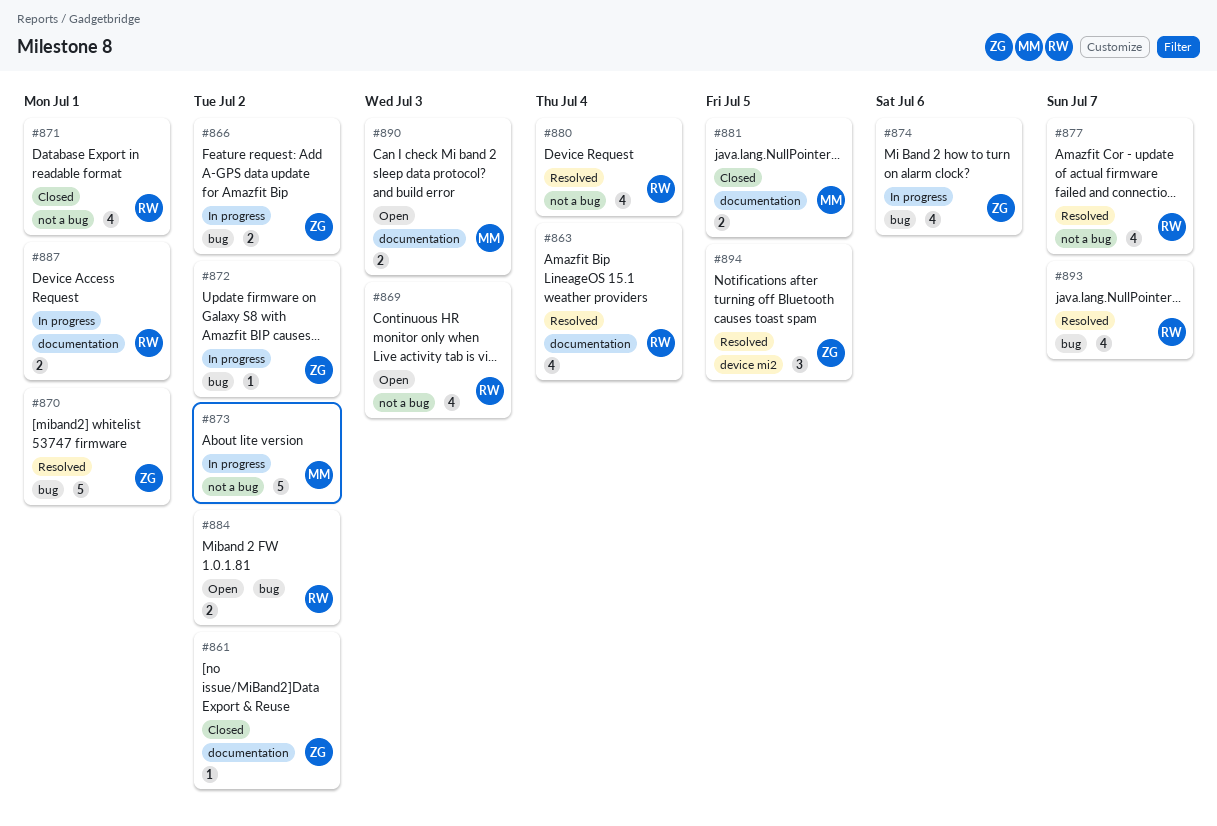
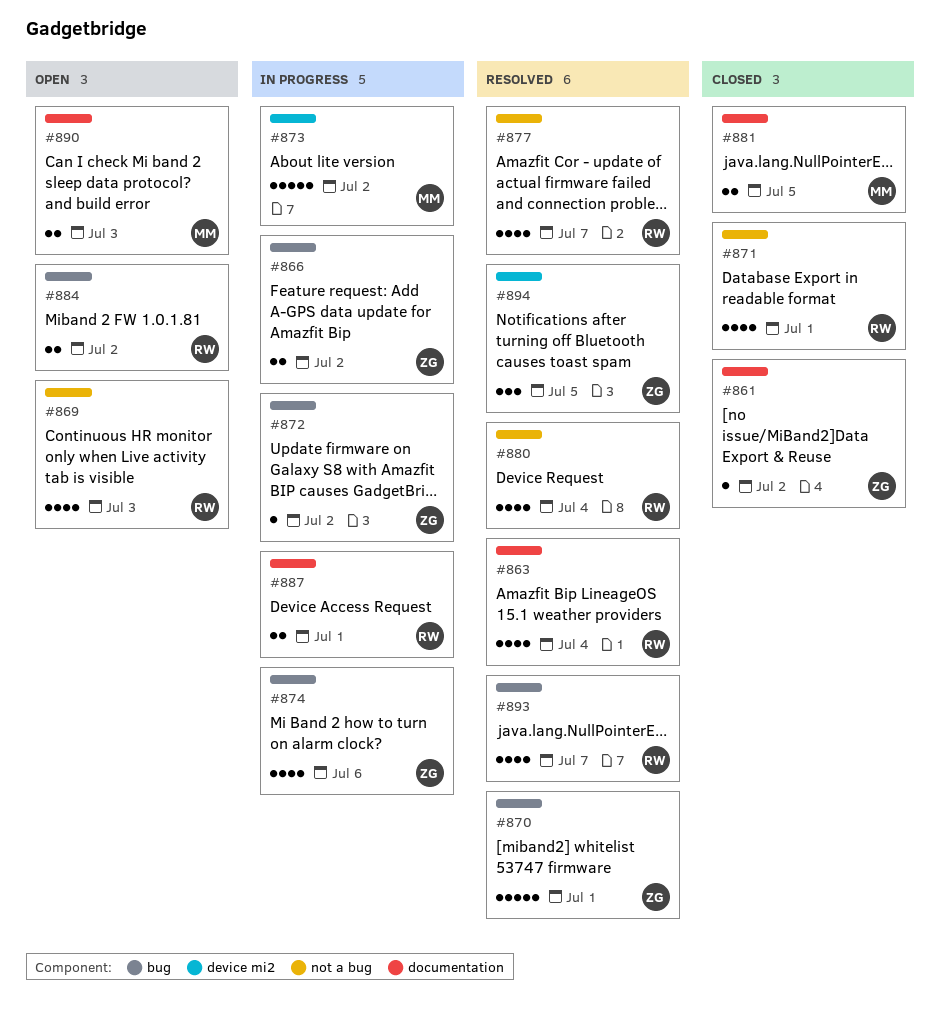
#873, label: not a bug -> device mi2

